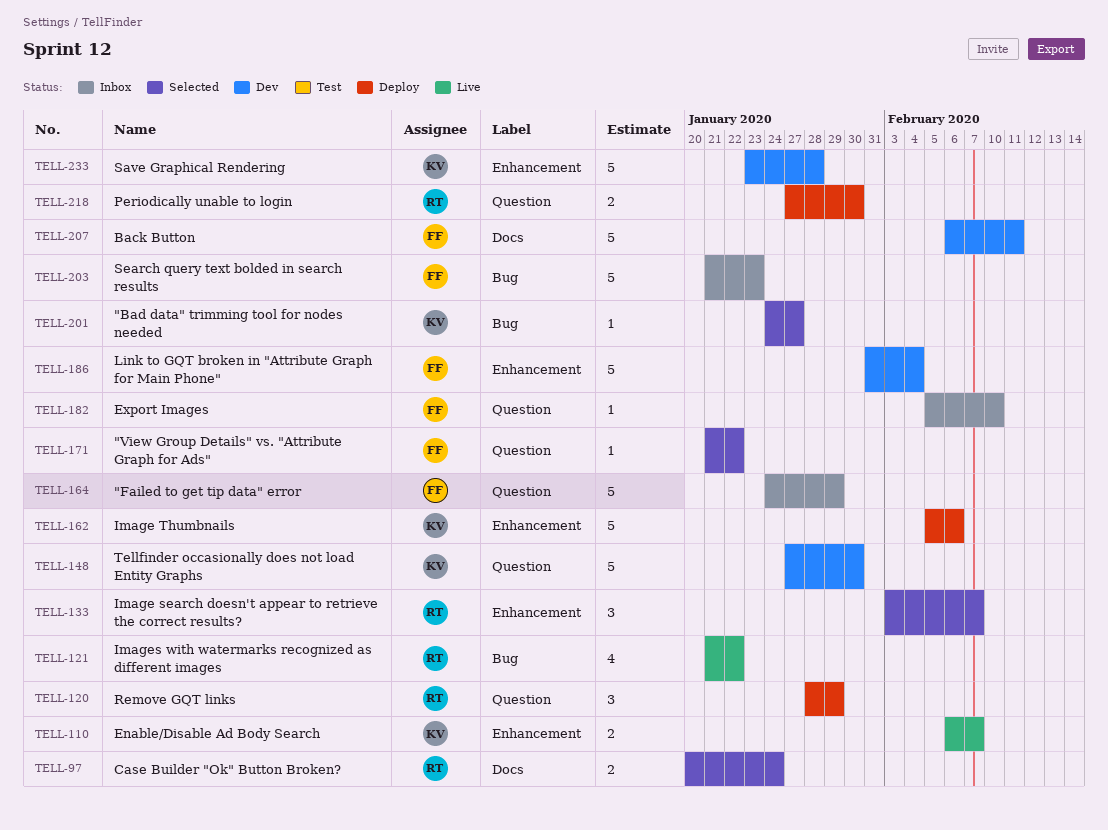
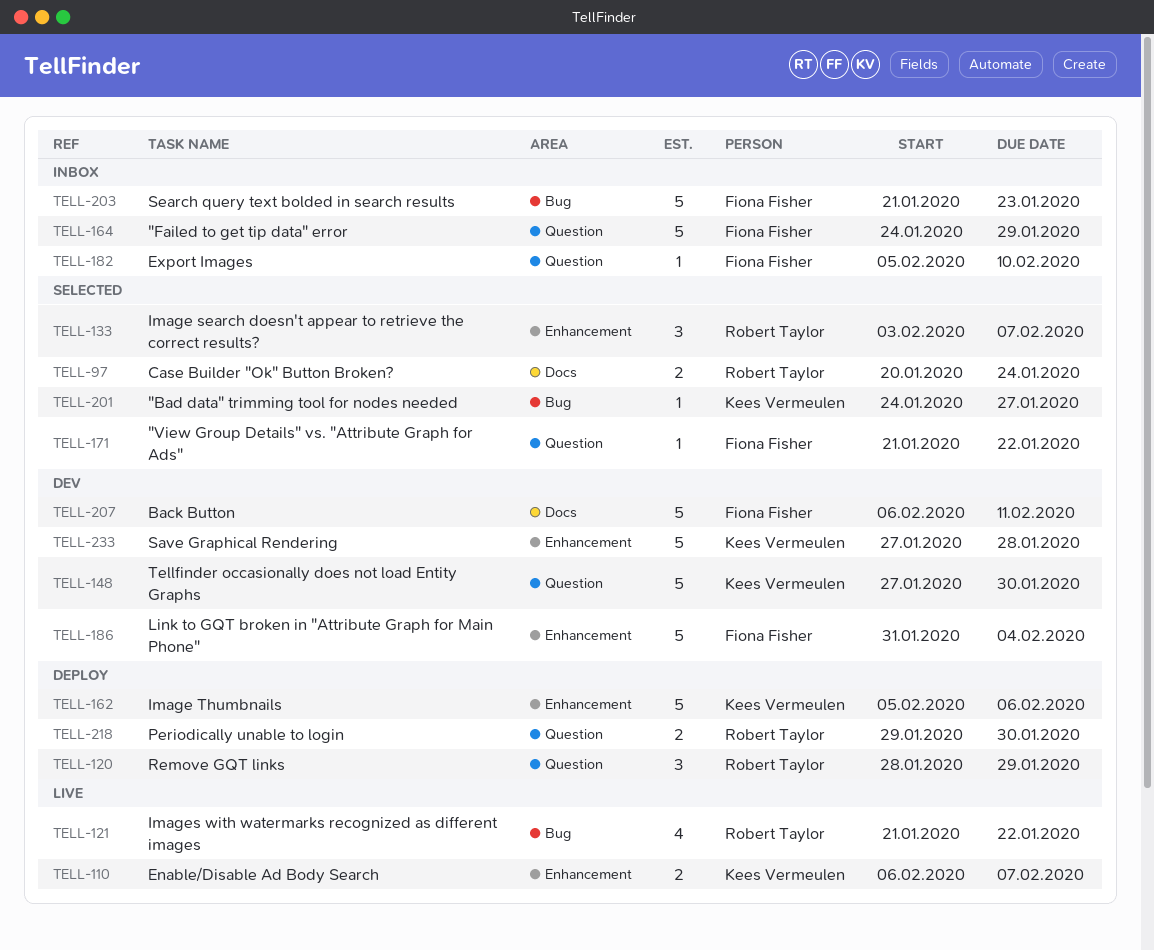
TELL-218, start: Jan 27 -> Jan 29
TELL-233, start: Jan 23 -> Jan 27

